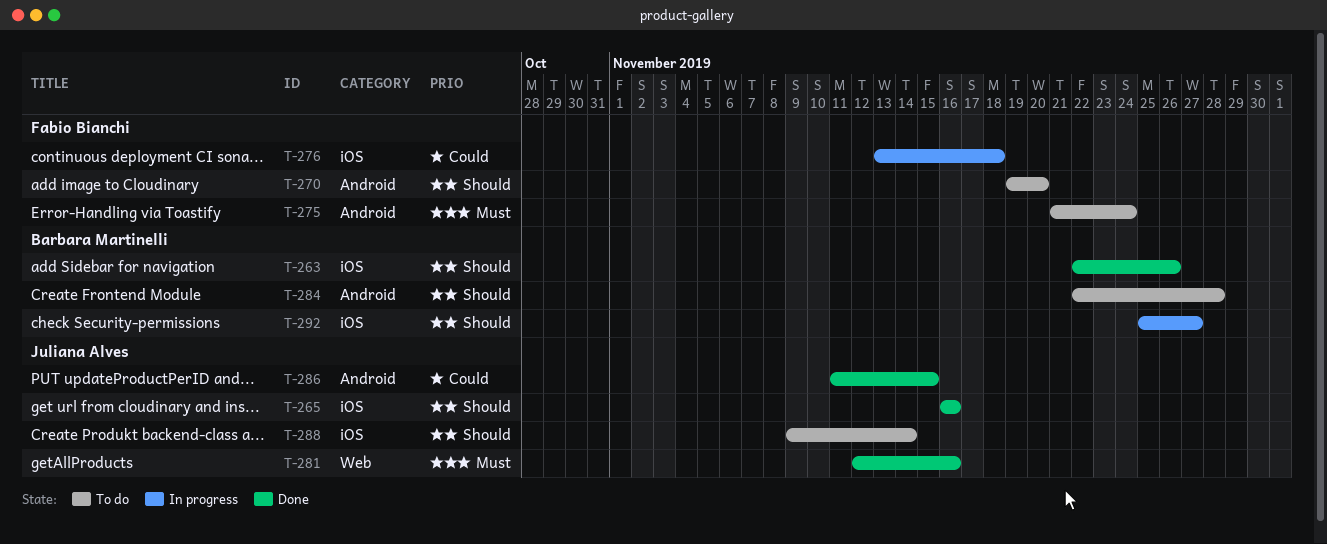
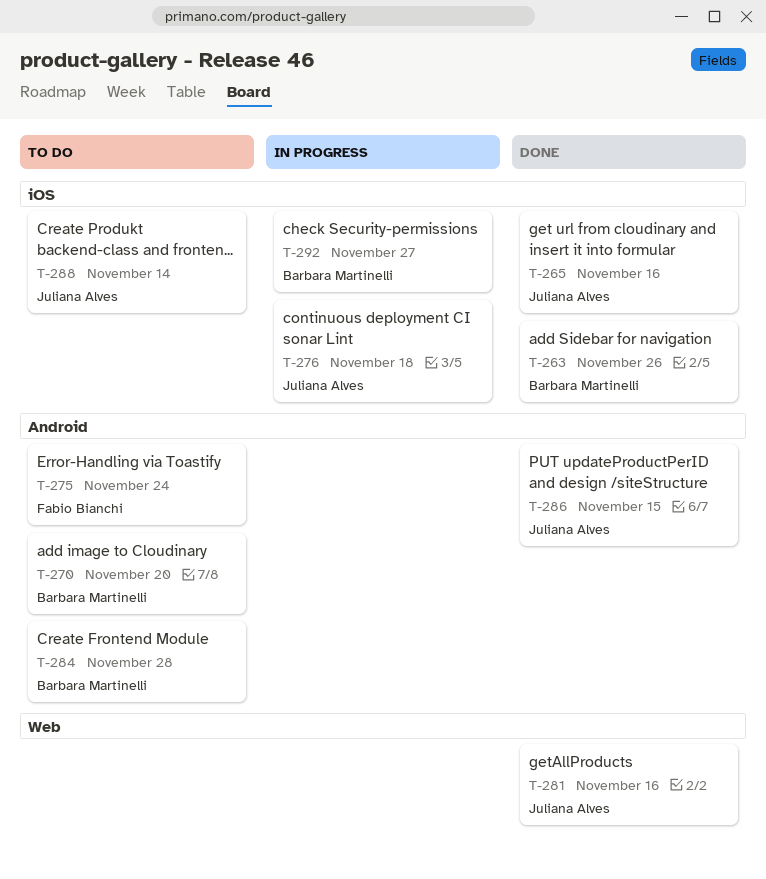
T-270, owner: Fabio Bianchi -> Barbara Martinelli
T-276, owner: Fabio Bianchi -> Juliana Alves

